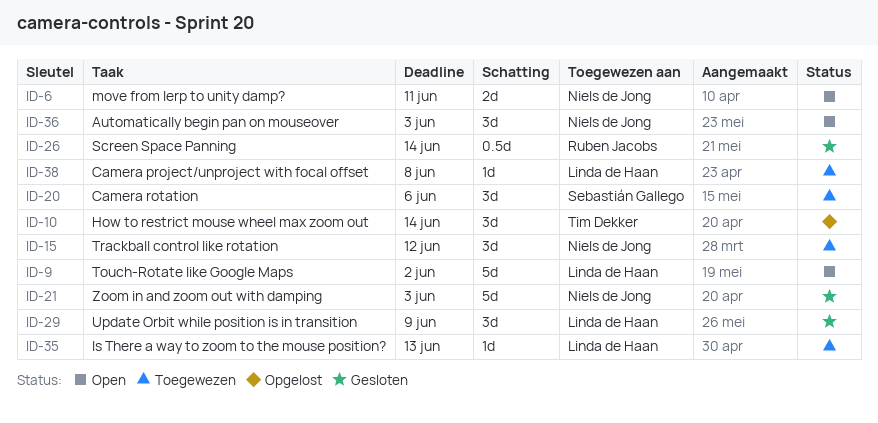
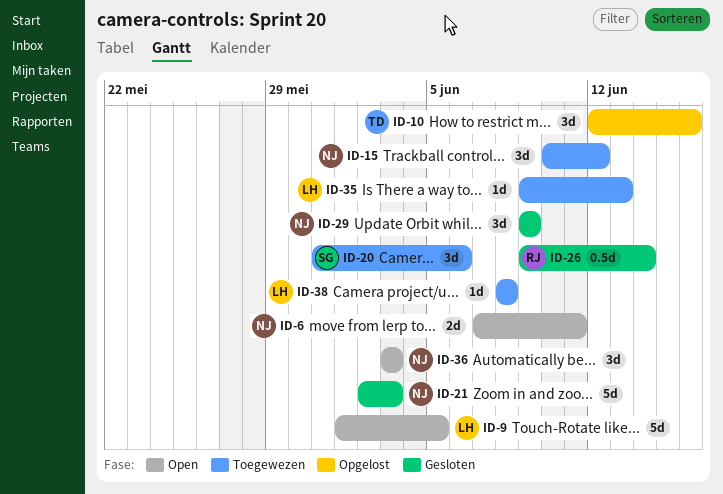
ID-9, due: Jun 2 -> Jun 5
ID-10, due: Jun 14 -> Jun 16
ID-29, owner: Linda de Haan -> Niels de Jong

